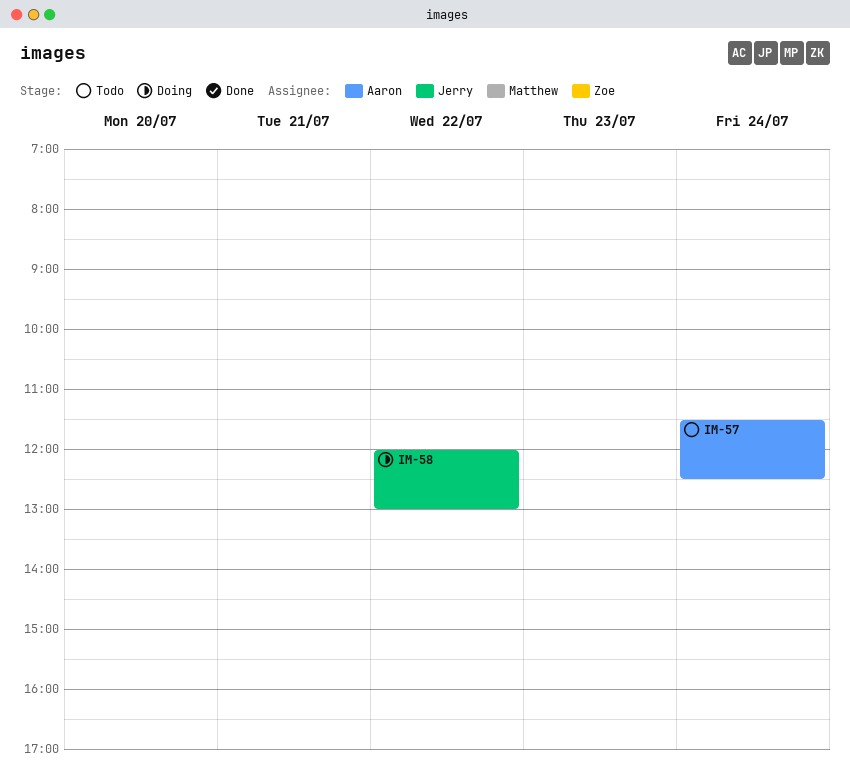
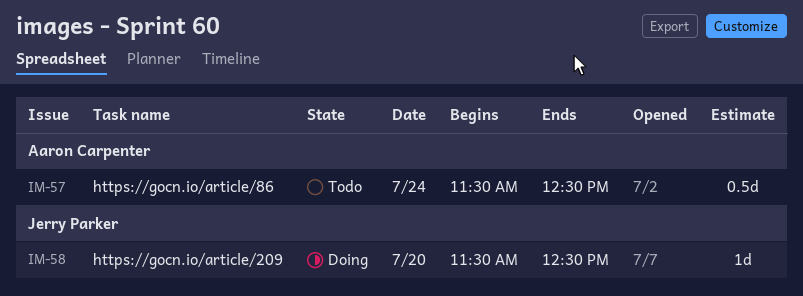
IM-58, day: Jul 22 -> Jul 20
IM-58, begins: 12:00 -> 11:30
IM-58, ends: 13:00 -> 12:30

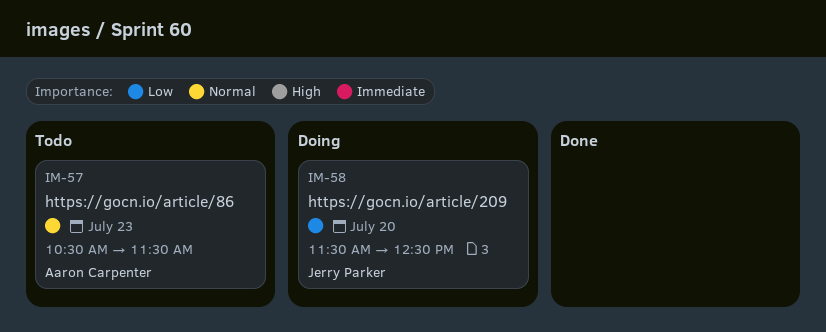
IM-57, day: Jul 24 -> Jul 23
IM-57, begins: 11:30 -> 10:30
IM-57, ends: 12:30 -> 11:30

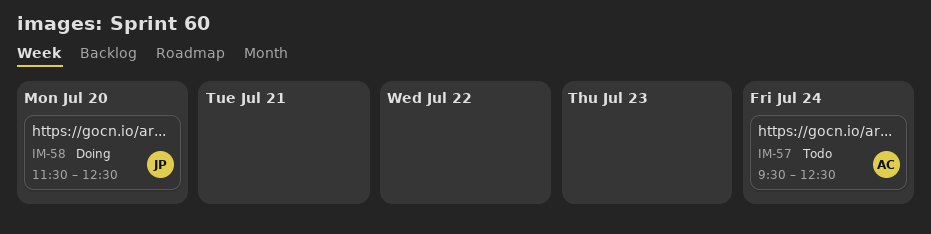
IM-57, day: Jul 23 -> Jul 24
IM-57, begins: 10:30 -> 09:30
IM-57, ends: 11:30 -> 12:30

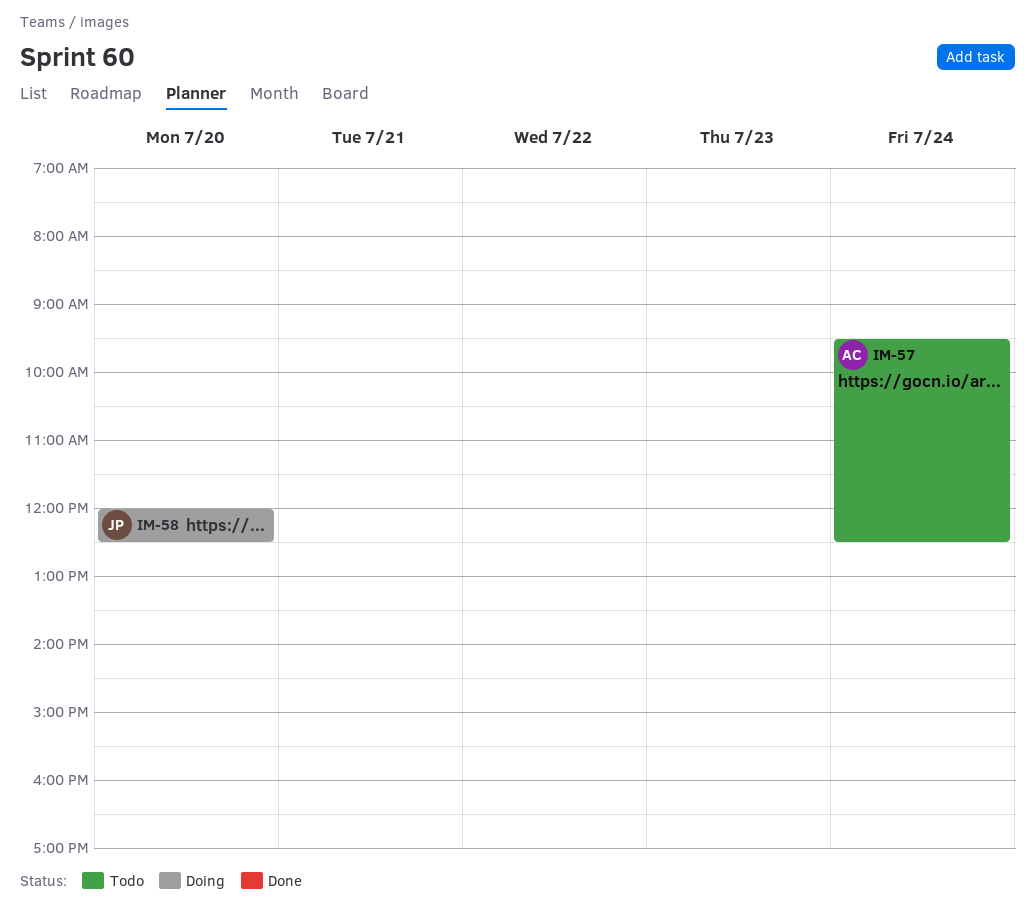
IM-58, begins: 11:30 -> 12:00

